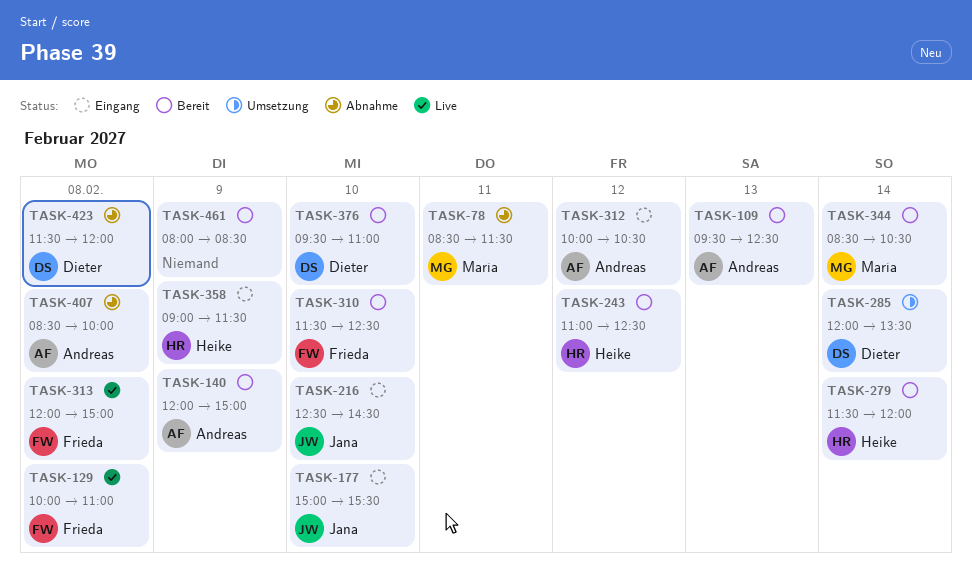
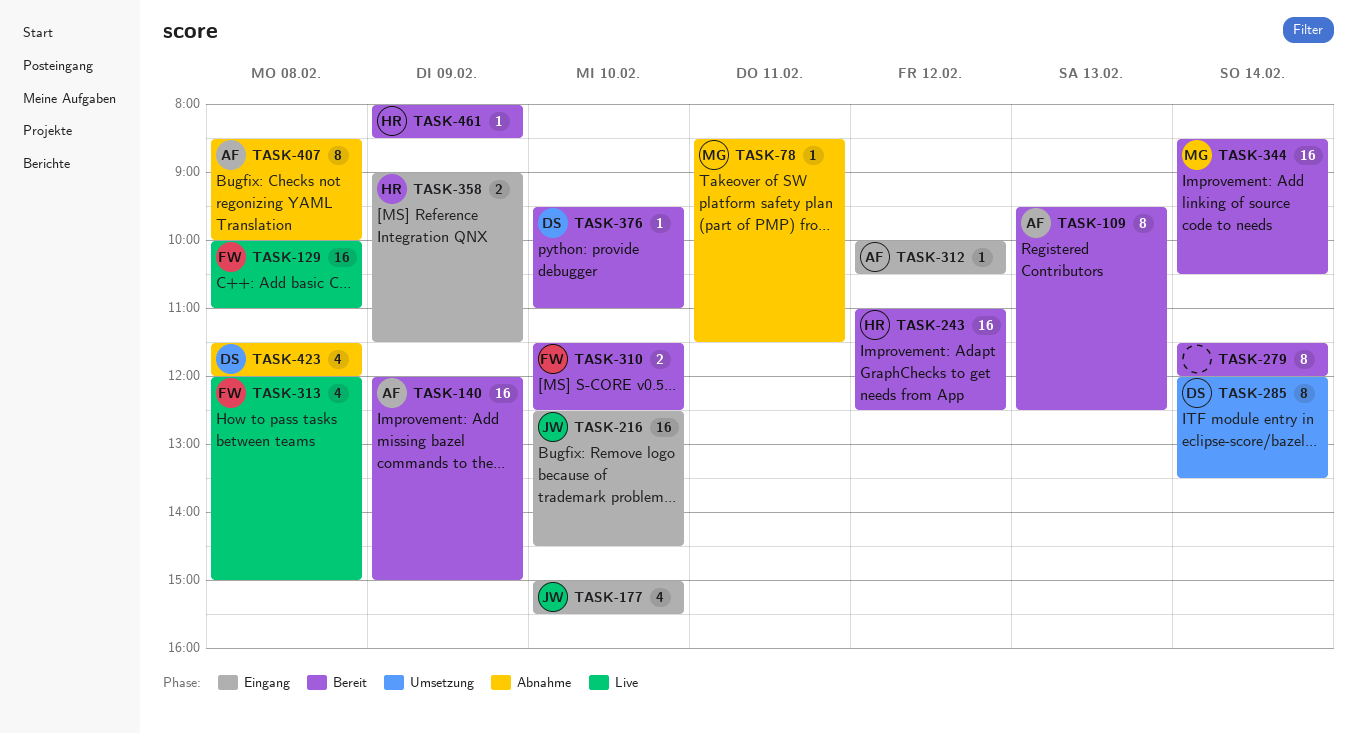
TASK-279, owner: Heike -> none
TASK-461, owner: none -> Heike

